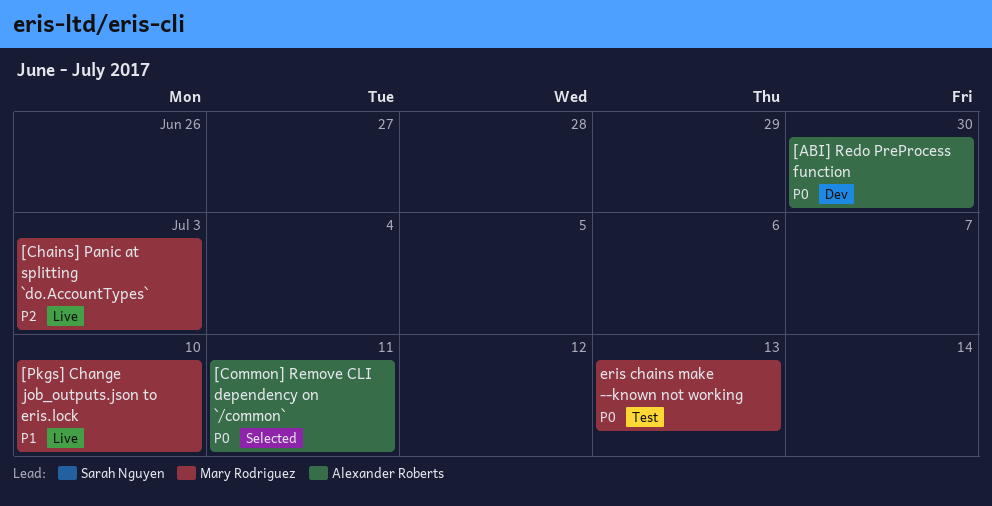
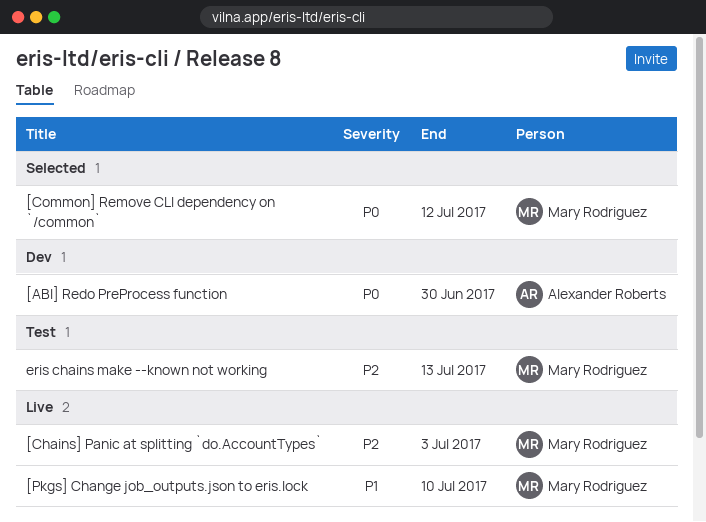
[Common] Remove CLI dependency on `/common`, owner: Alexander Roberts -> Mary Rodriguez
[Common] Remove CLI dependency on `/common`, due: Jul 11 -> Jul 12
eris chains make --known not working, priority: P0 -> P2

